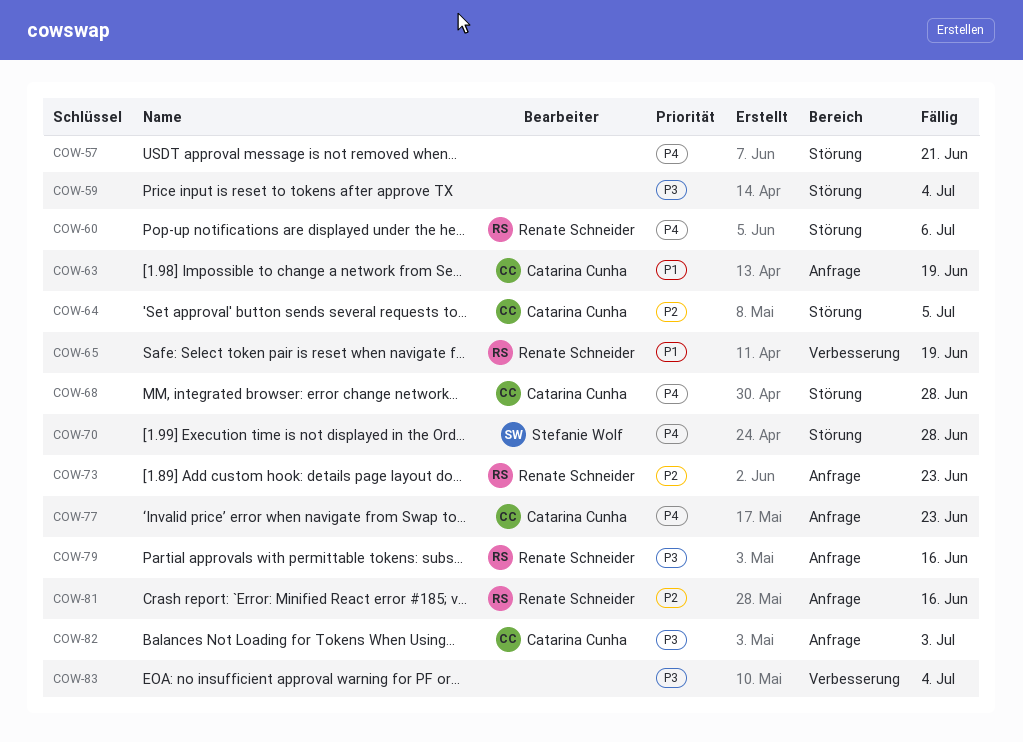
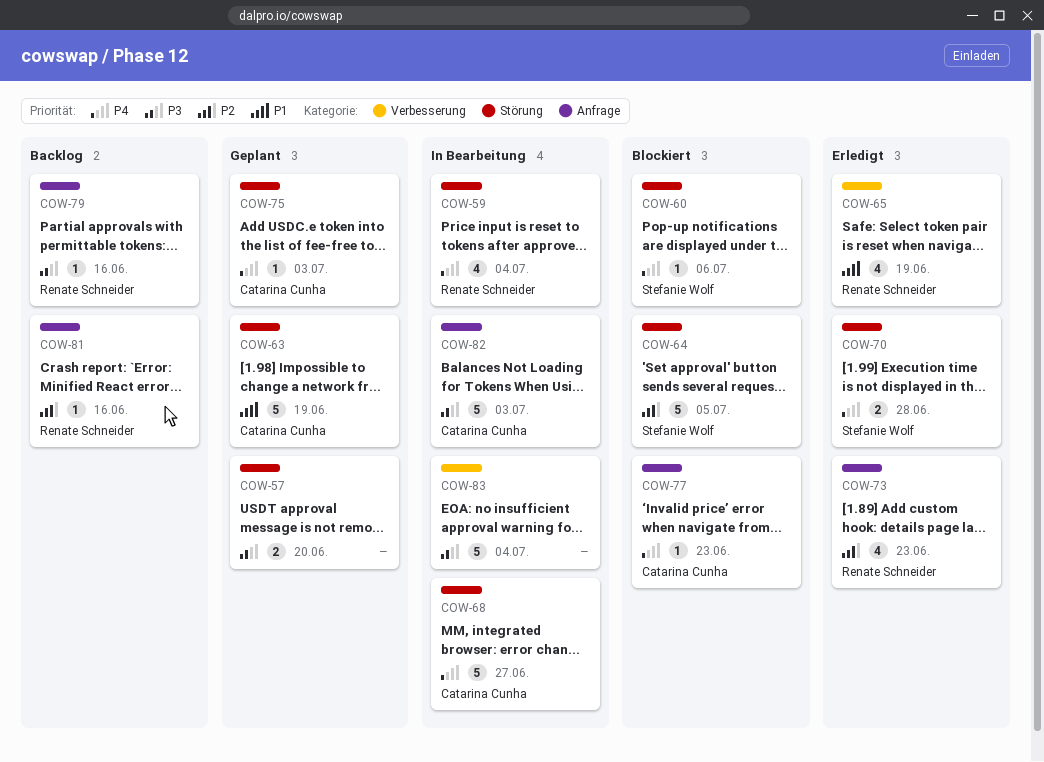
COW-57, priority: P4 -> P3
COW-57, due: Jun 21 -> Jun 20
COW-59, owner: none -> Renate Schneider
COW-59, priority: P3 -> P4
COW-60, owner: Renate Schneider -> Stefanie Wolf
COW-63, label: Anfrage -> Störung
COW-64, owner: Catarina Cunha -> Stefanie Wolf
COW-68, due: Jun 28 -> Jun 27
COW-75: none -> present

